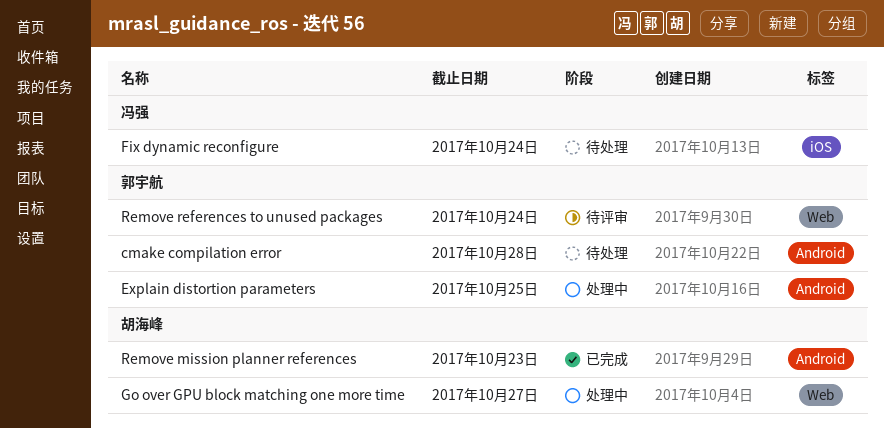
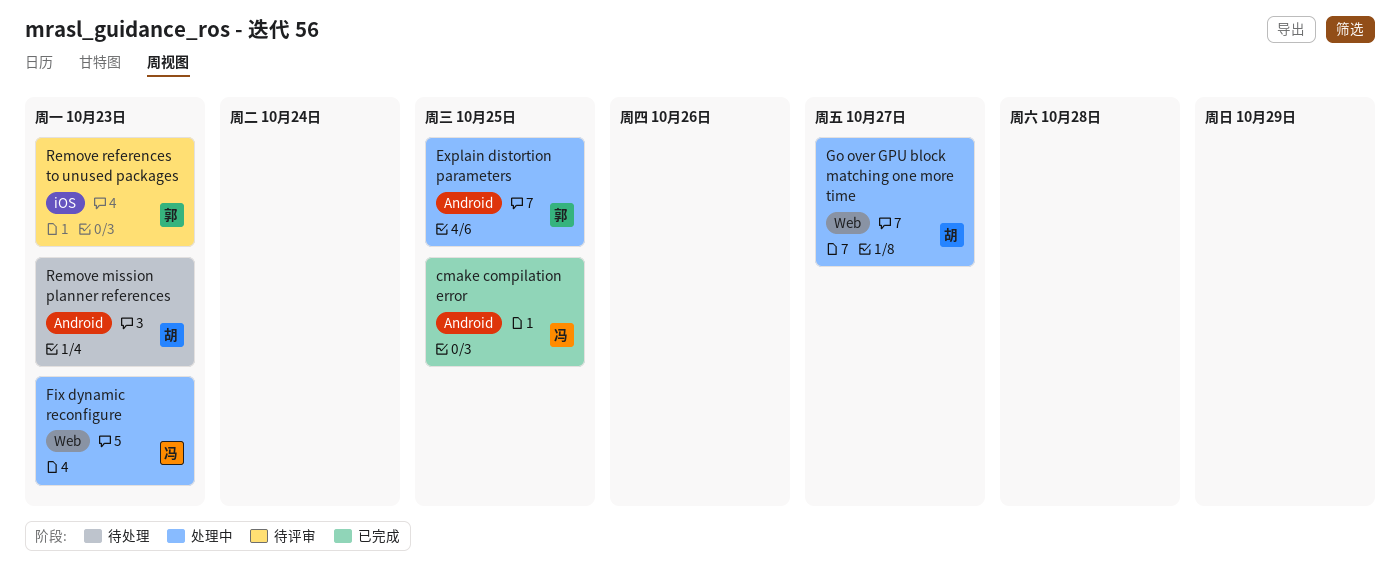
cmake compilation error, status: 待处理 -> 已完成
cmake compilation error, owner: 郭宇航 -> 冯强
cmake compilation error, due: Oct 28 -> Oct 25
Fix dynamic reconfigure, status: 待处理 -> 处理中
Fix dynamic reconfigure, label: iOS -> Web
Fix dynamic reconfigure, due: Oct 24 -> Oct 23
Remove mission planner references, status: 已完成 -> 待处理
Remove references to unused packages, label: Web -> iOS
Remove references to unused packages, due: Oct 24 -> Oct 23

